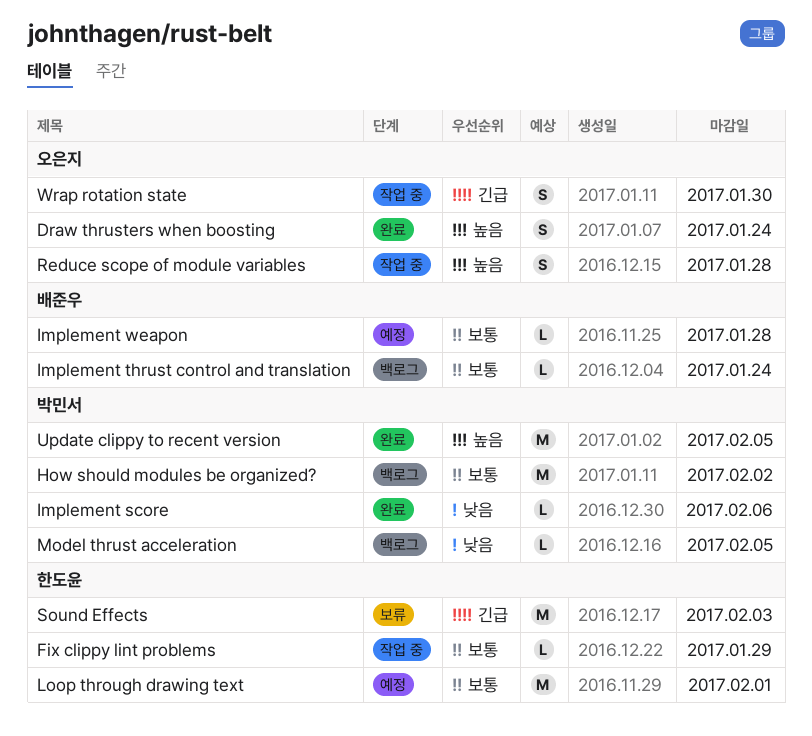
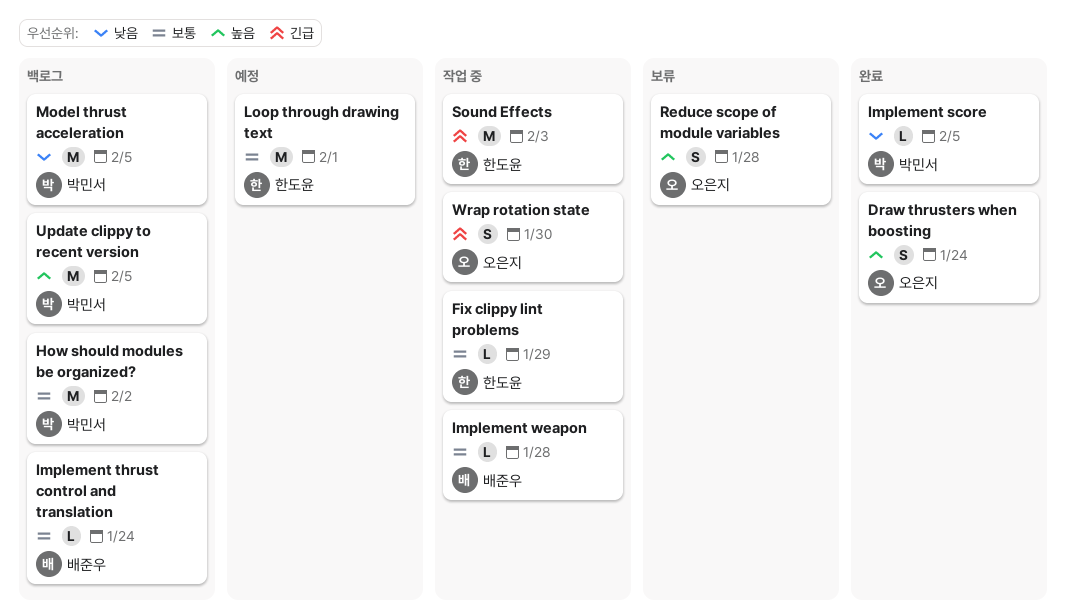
Implement score, due: Feb 6 -> Feb 5
Implement weapon, status: 예정 -> 작업 중
Model thrust acceleration, estimate: L -> M
Reduce scope of module variables, status: 작업 중 -> 보류
Sound Effects, status: 보류 -> 작업 중
Update clippy to recent version, status: 완료 -> 백로그

